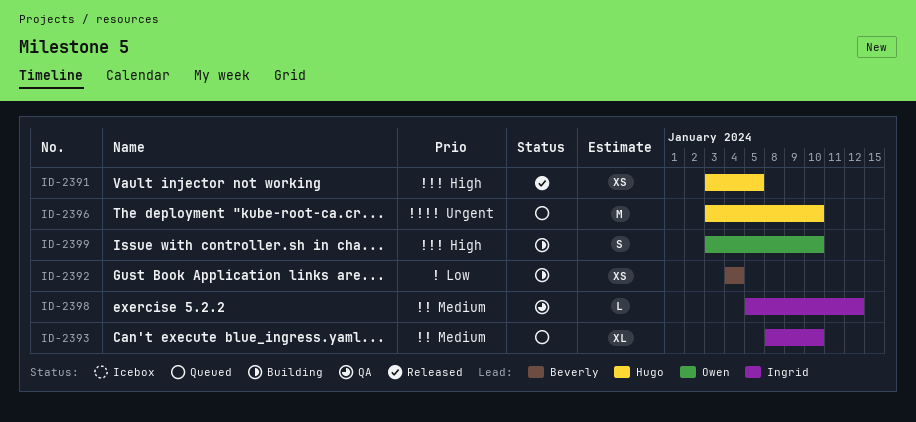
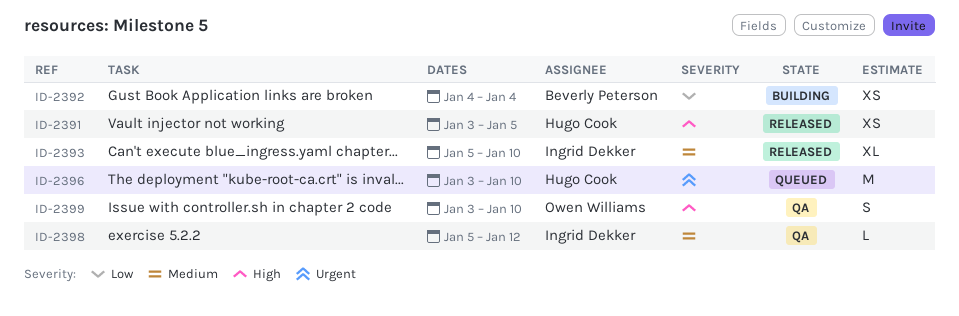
ID-2393, status: Queued -> Released
ID-2393, start: Jan 8 -> Jan 5
ID-2399, status: Building -> QA

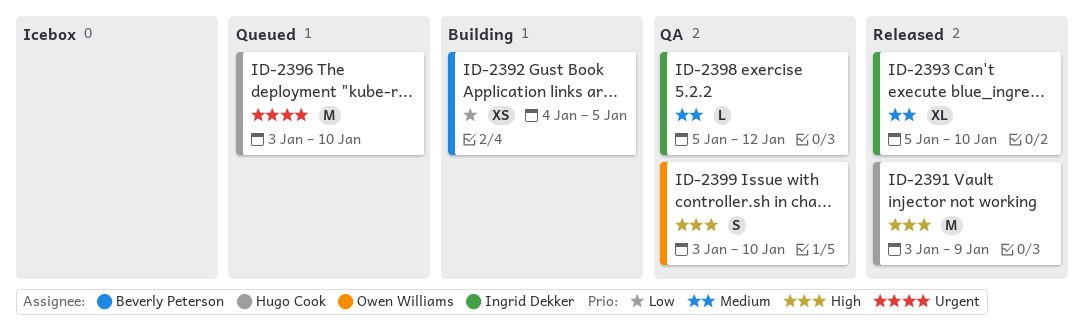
ID-2391, estimate: XS -> M
ID-2391, due: Jan 5 -> Jan 9
ID-2392, due: Jan 4 -> Jan 5

